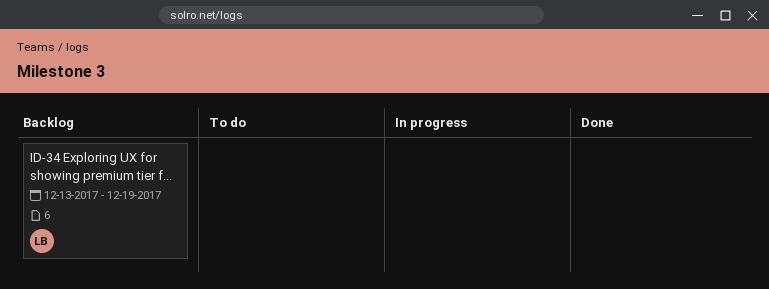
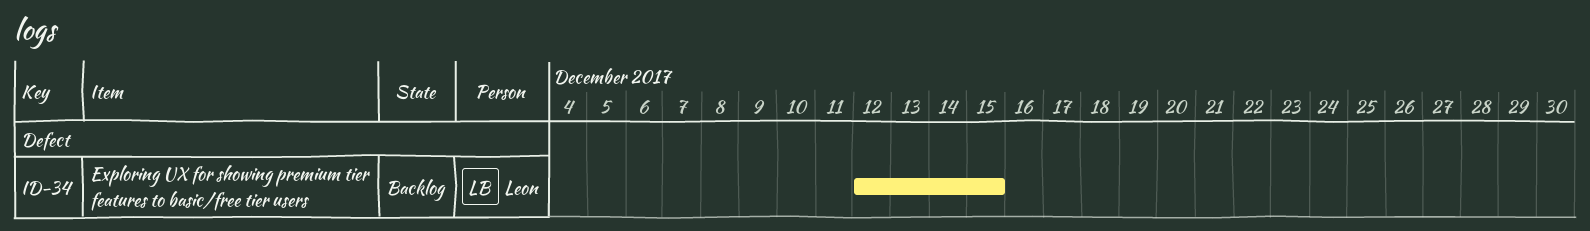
ID-34, start: Dec 13 -> Dec 12
ID-34, due: Dec 19 -> Dec 15

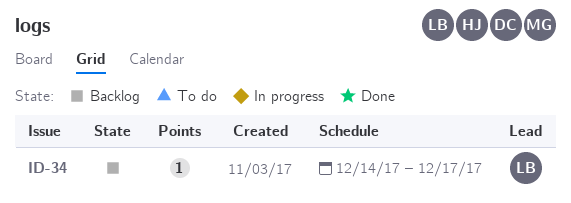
ID-34, start: Dec 12 -> Dec 14
ID-34, due: Dec 15 -> Dec 17

